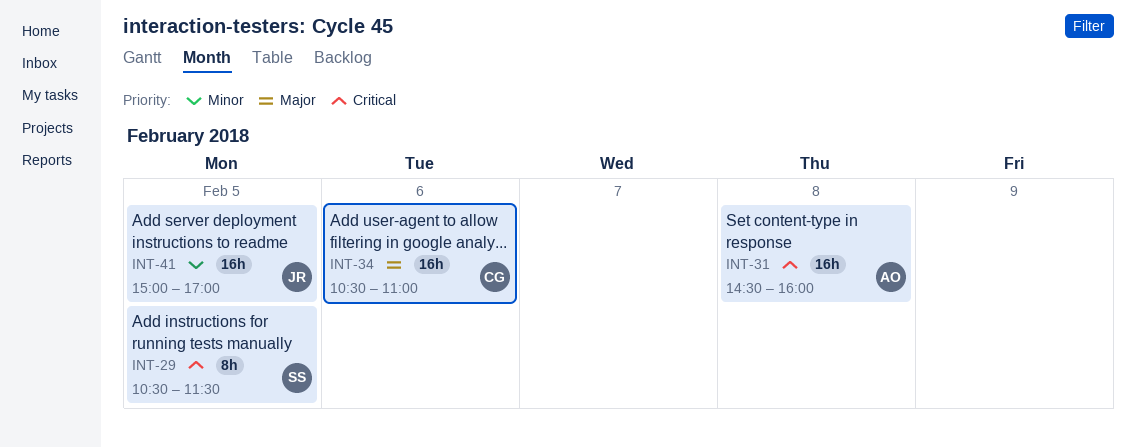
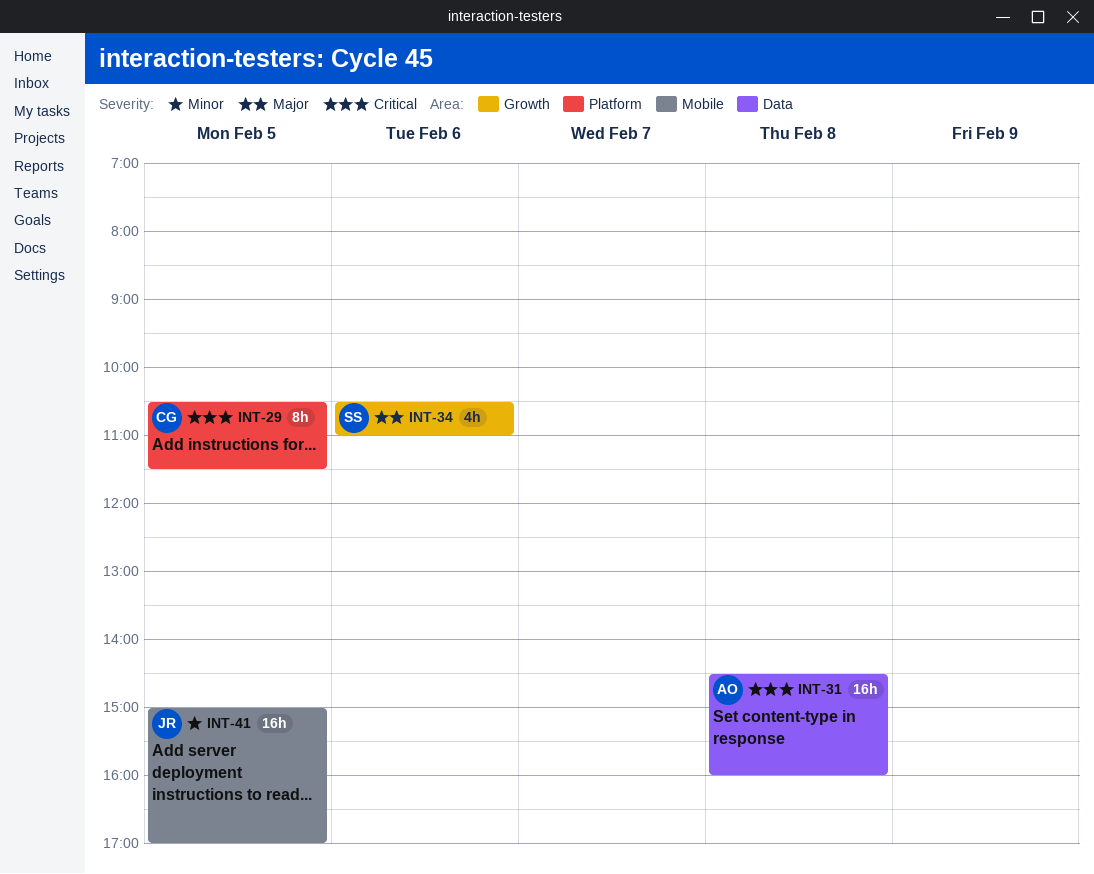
INT-29, owner: SS -> CG
INT-34, owner: CG -> SS
INT-34, estimate: 16h -> 4h

